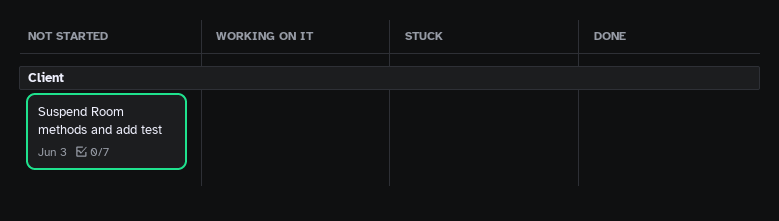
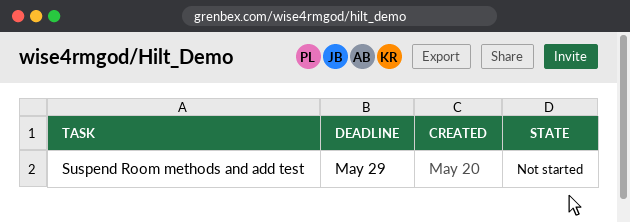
Suspend Room methods and add test, due: Jun 3 -> May 29

